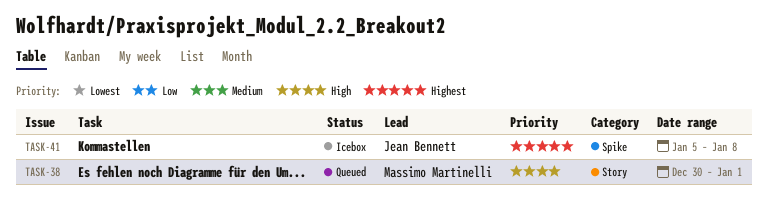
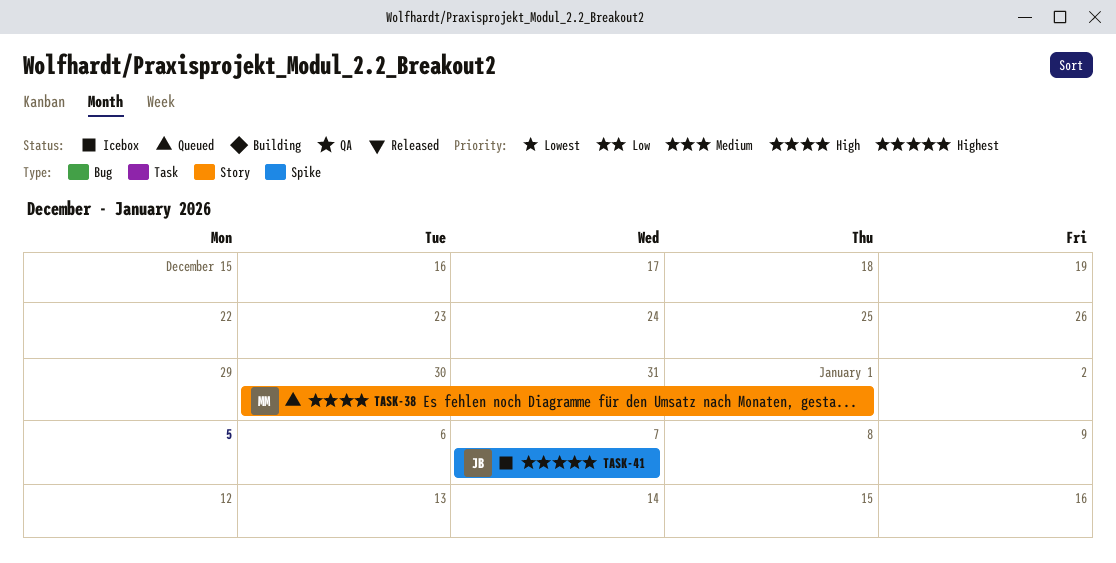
TASK-41, start: Jan 5 -> Jan 7
TASK-41, due: Jan 8 -> Jan 7

